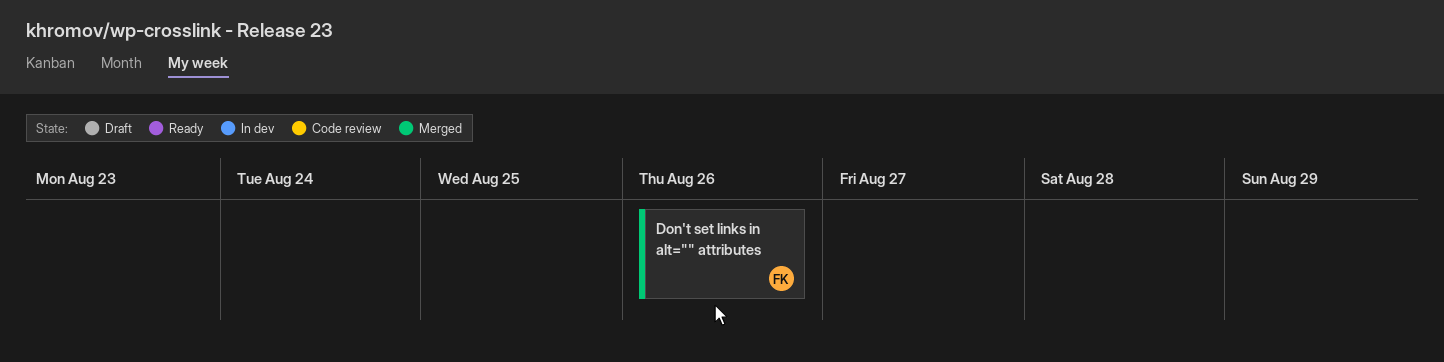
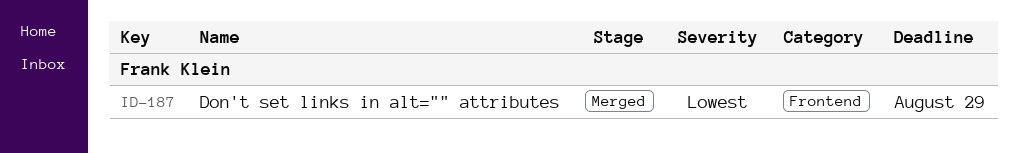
Don't set links in alt="" attributes, due: Aug 26 -> Aug 29

